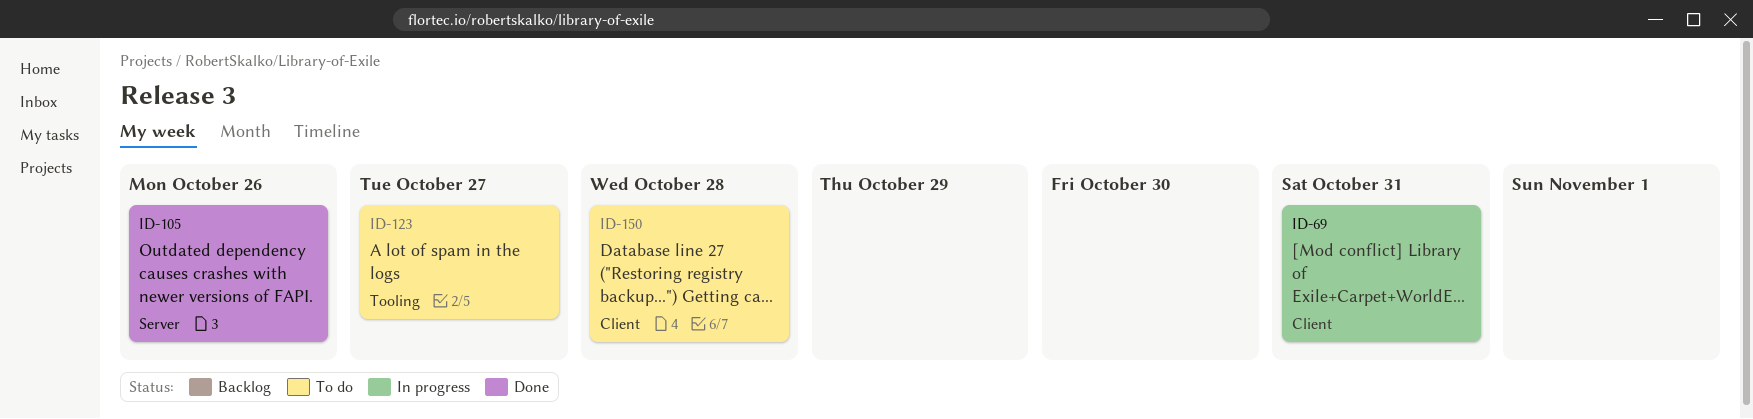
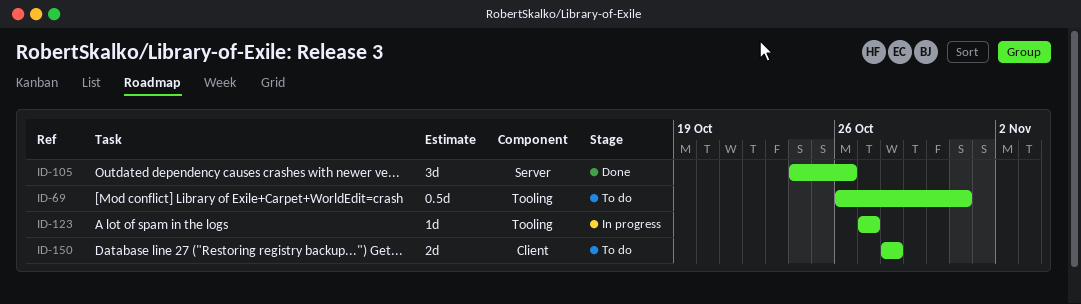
ID-69, status: In progress -> To do
ID-69, label: Client -> Tooling
ID-123, status: To do -> In progress

